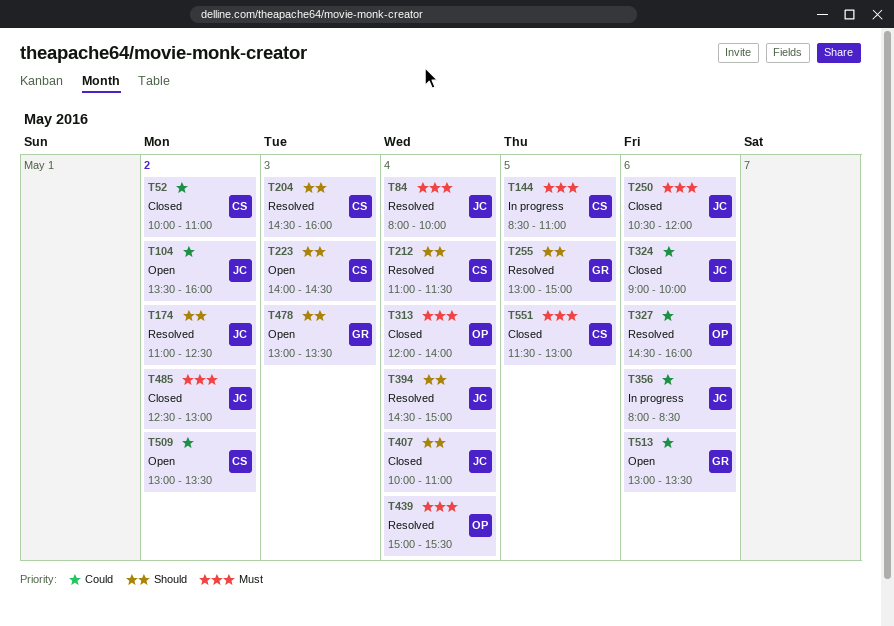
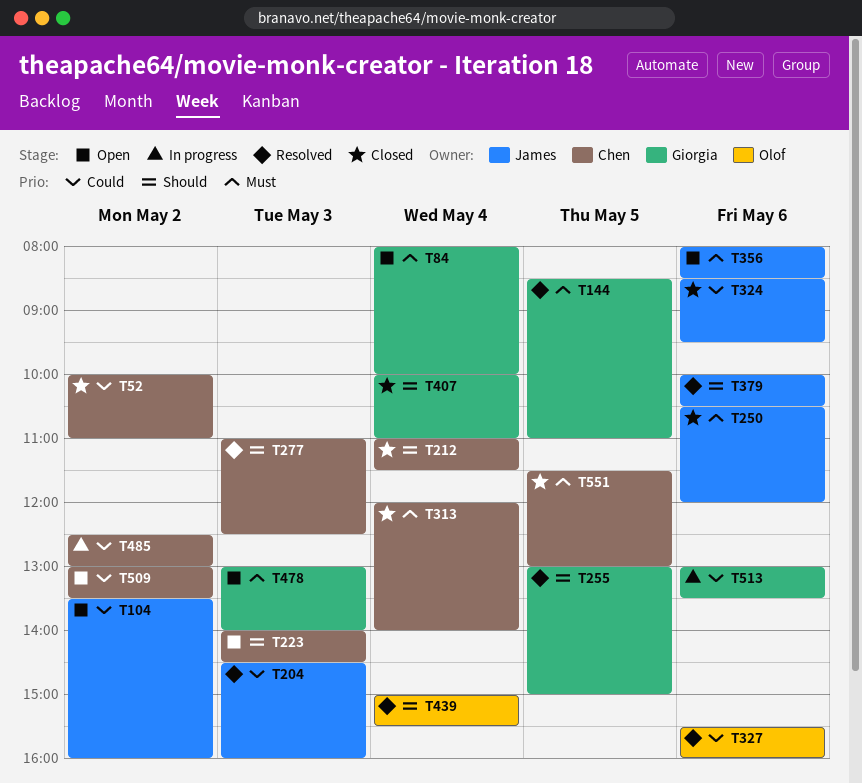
T84, status: Resolved -> Open
T84, owner: James -> Giorgia
T144, status: In progress -> Resolved
T144, owner: Chen -> Giorgia
T174: present -> none
T204, owner: Chen -> James
T204, priority: Should -> Could
T212, status: Resolved -> Closed
T277: none -> present
T313, owner: Olof -> Chen
T324, begins: 09:00 -> 08:30
T324, ends: 10:00 -> 09:30
T327, begins: 14:30 -> 15:30
T356, status: In progress -> Open
T356, priority: Could -> Must
T379: none -> present
T394: present -> none
T407, owner: James -> Giorgia
T439, priority: Must -> Should
T478, priority: Should -> Must
T478, ends: 13:30 -> 14:00
T485, status: Closed -> In progress
T485, owner: James -> Chen
T485, priority: Must -> Could
T513, status: Open -> In progress

